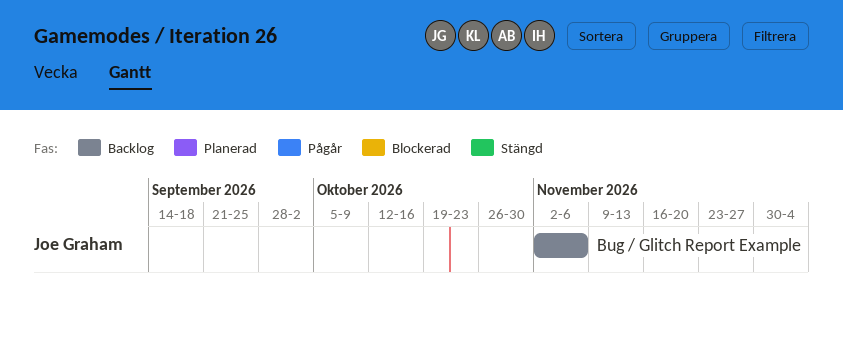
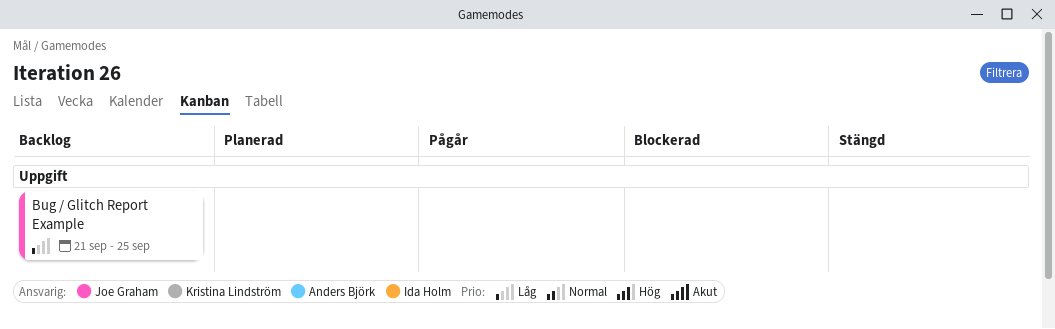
Bug / Glitch Report Example, start: Nov 2 -> Sep 21
Bug / Glitch Report Example, due: Nov 6 -> Sep 25

